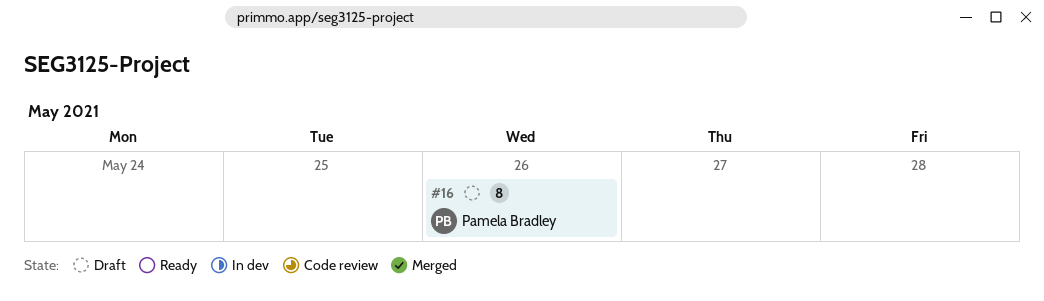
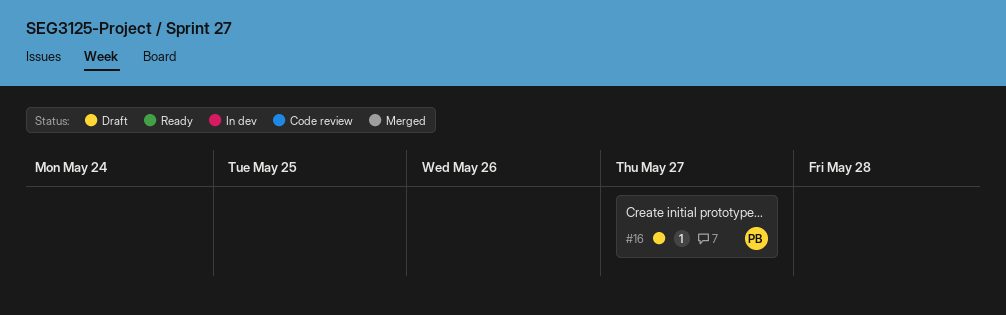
#16, estimate: 8 -> 1
#16, due: May 26 -> May 27

